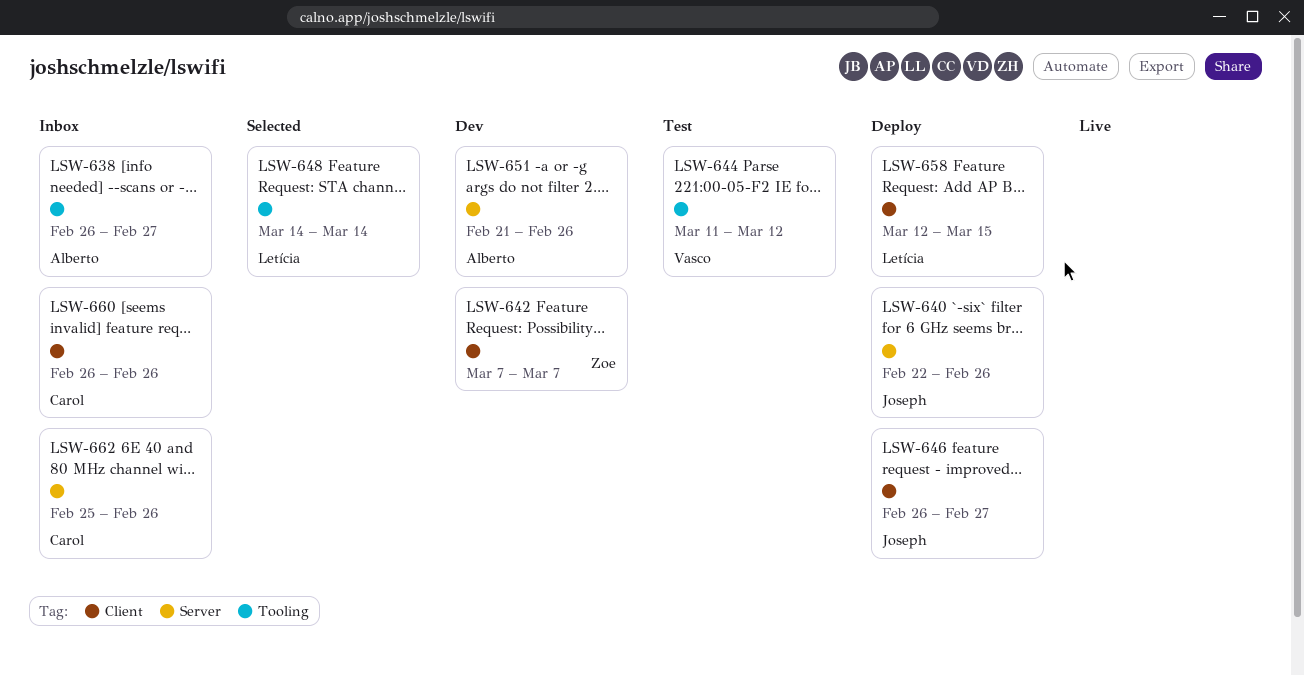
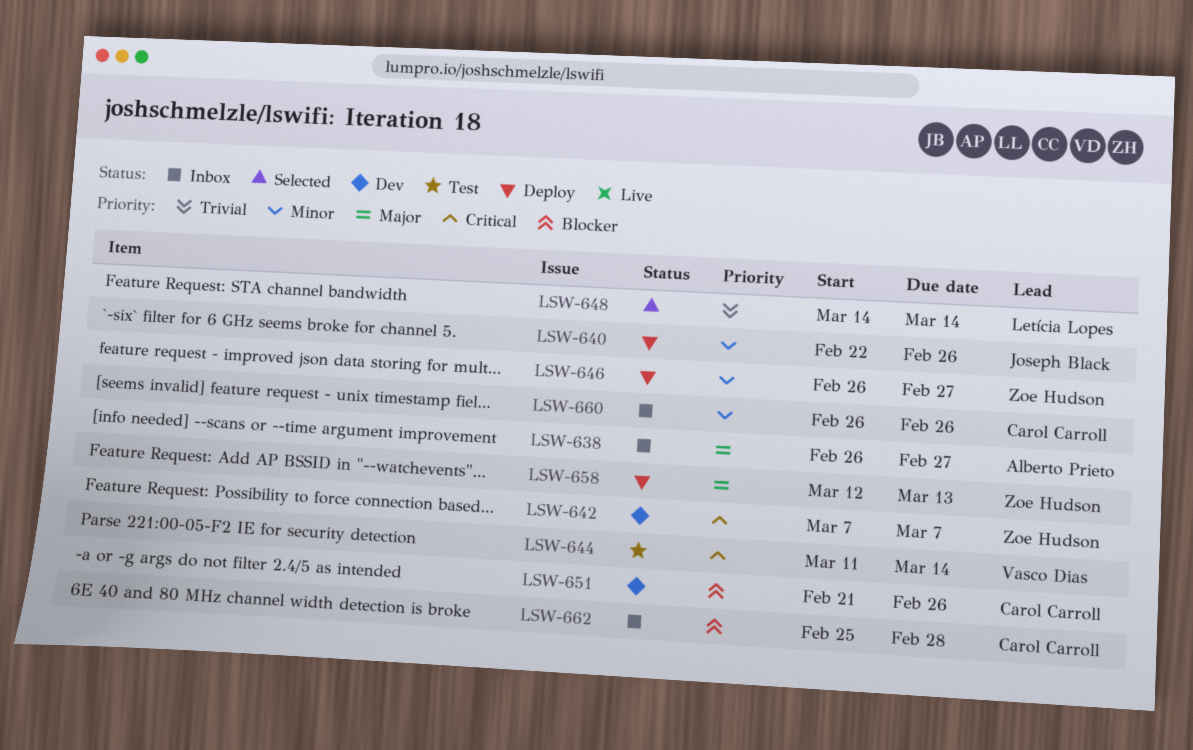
LSW-644, due: Mar 12 -> Mar 14
LSW-646, owner: Joseph Black -> Zoe Hudson
LSW-651, owner: Alberto Prieto -> Carol Carroll
LSW-658, owner: Letícia Lopes -> Zoe Hudson
LSW-658, due: Mar 15 -> Mar 13
LSW-662, due: Feb 26 -> Feb 28

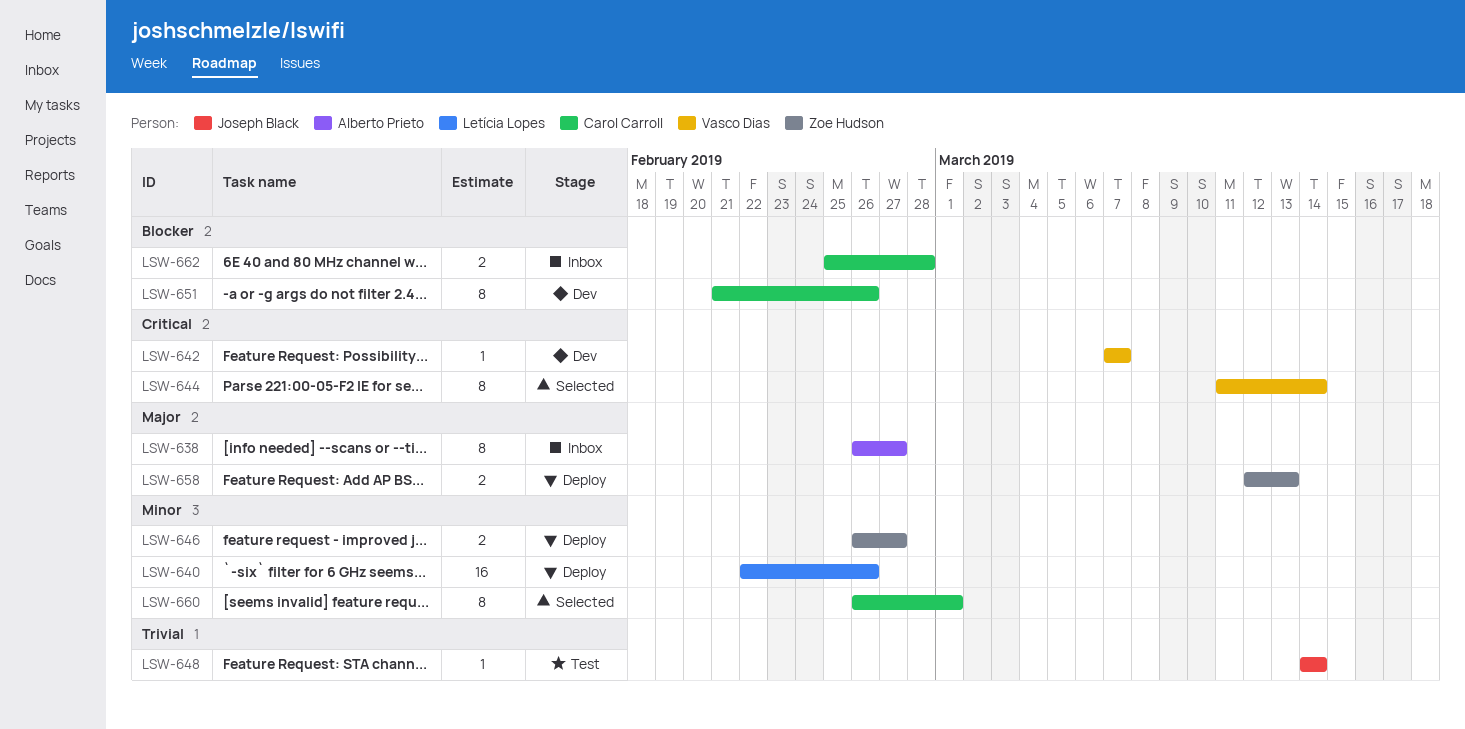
LSW-640, owner: Joseph Black -> Letícia Lopes
LSW-642, owner: Zoe Hudson -> Vasco Dias
LSW-644, status: Test -> Selected
LSW-648, status: Selected -> Test
LSW-648, owner: Letícia Lopes -> Joseph Black
LSW-660, status: Inbox -> Selected
LSW-660, due: Feb 26 -> Mar 1

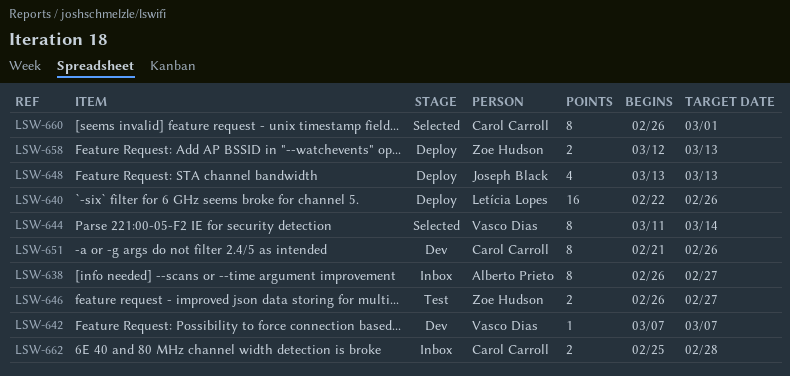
LSW-646, status: Deploy -> Test
LSW-648, status: Test -> Deploy
LSW-648, estimate: 1 -> 4
LSW-648, start: Mar 14 -> Mar 13
LSW-648, due: Mar 14 -> Mar 13

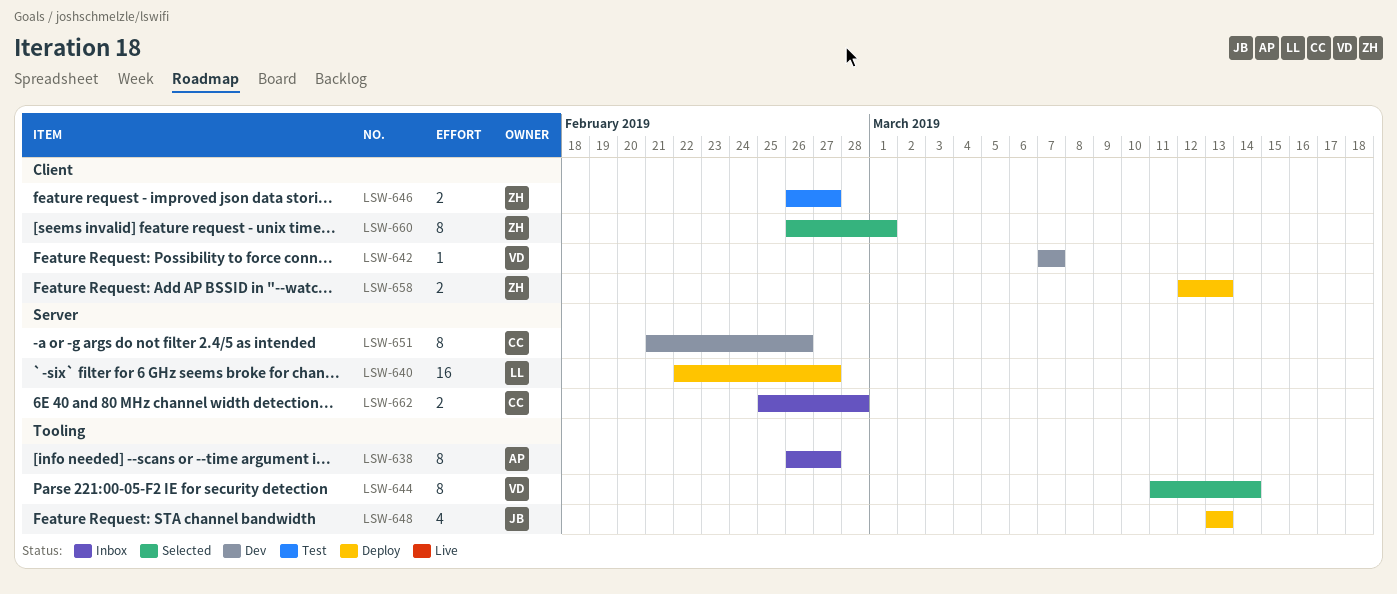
LSW-640, due: Feb 26 -> Feb 27
LSW-660, owner: Carol Carroll -> Zoe Hudson

